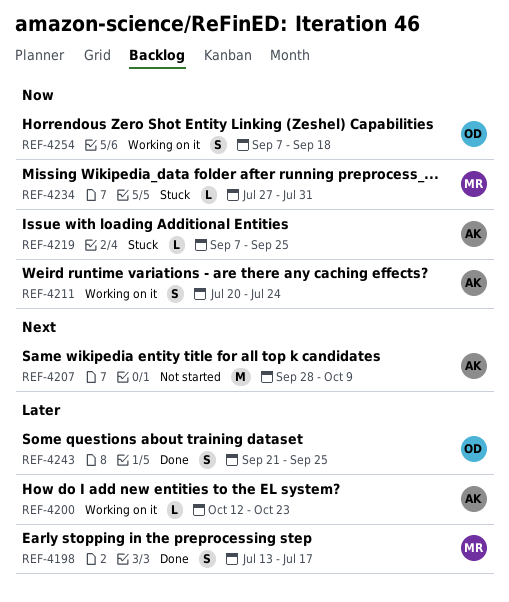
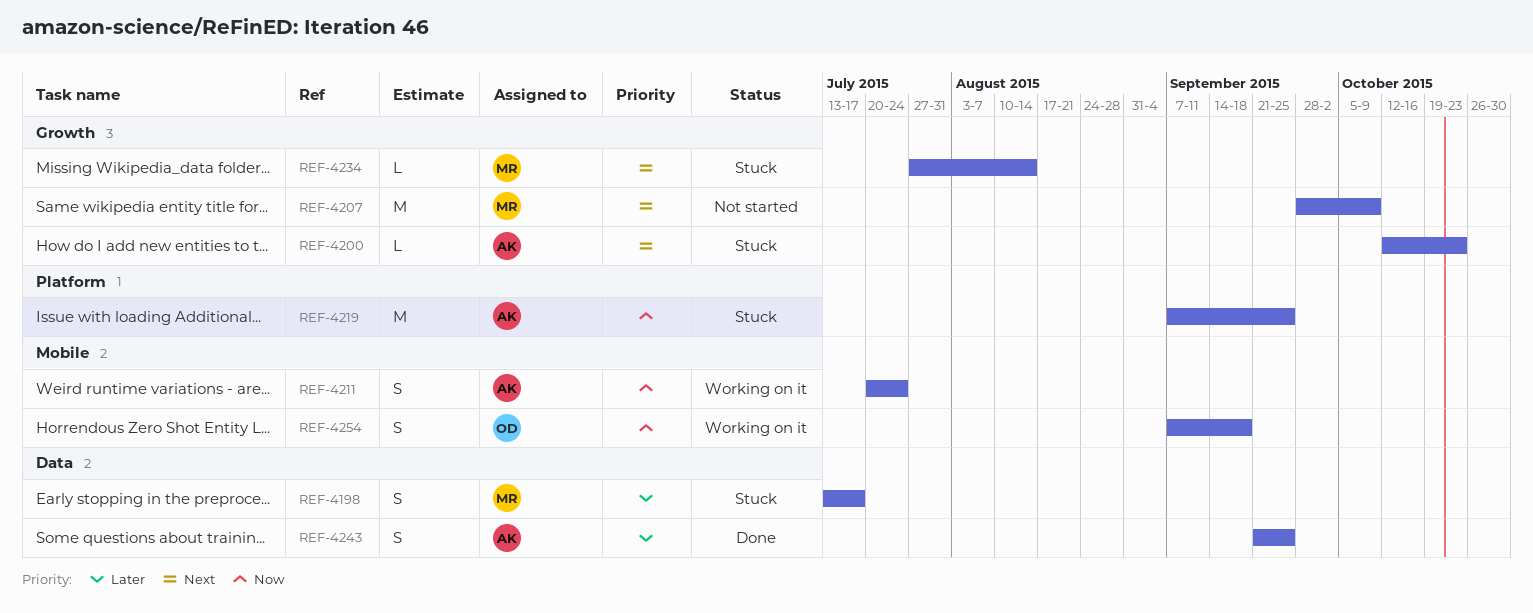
REF-4198, status: Done -> Stuck
REF-4200, status: Working on it -> Stuck
REF-4200, priority: Later -> Next
REF-4207, owner: AK -> MR
REF-4219, estimate: L -> M
REF-4234, priority: Now -> Next
REF-4234, due: Jul 31 -> Aug 14
REF-4243, owner: OD -> AK

